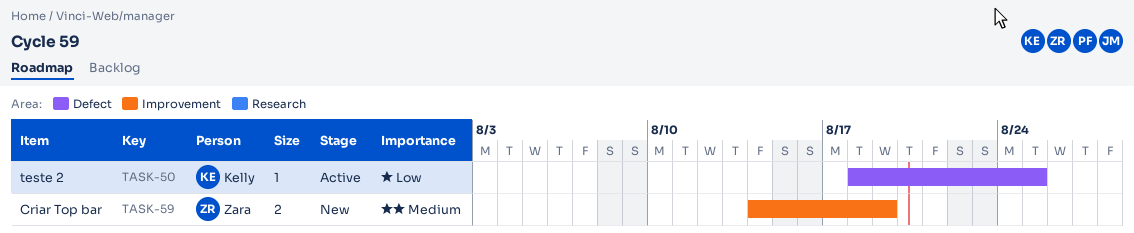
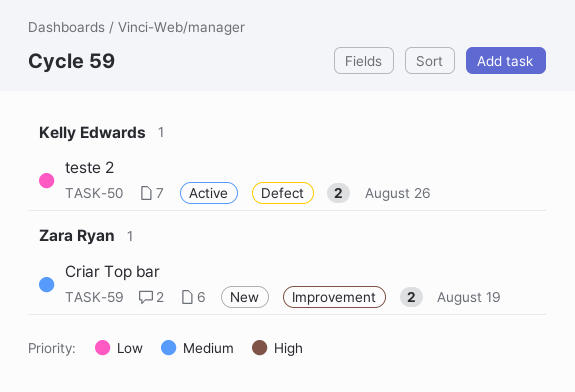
TASK-50, estimate: 1 -> 2
TASK-50, due: Aug 25 -> Aug 26

